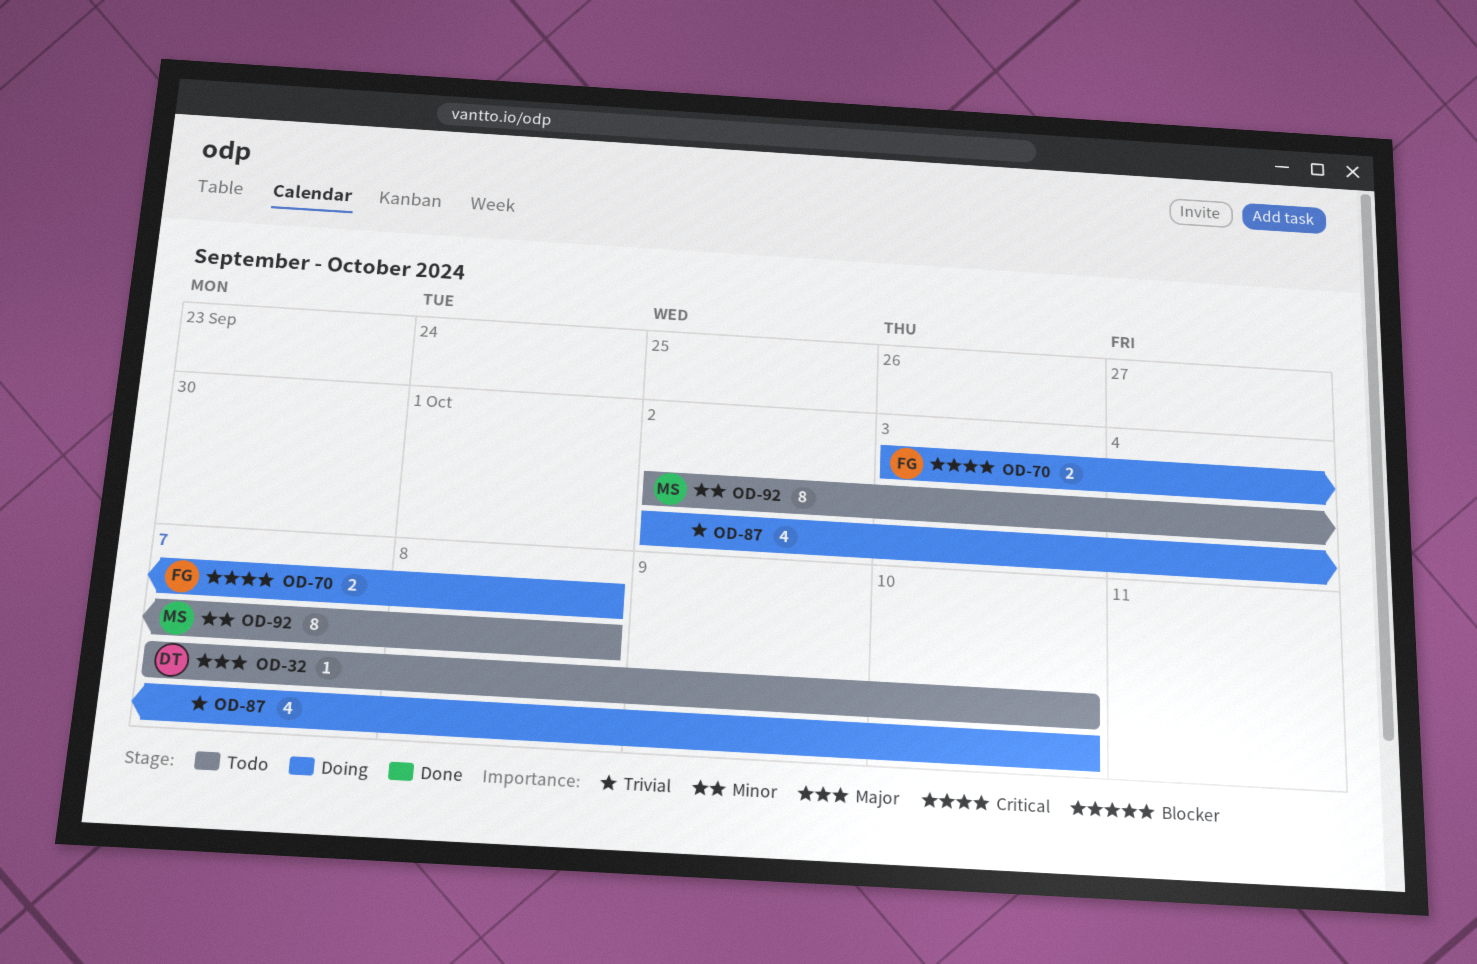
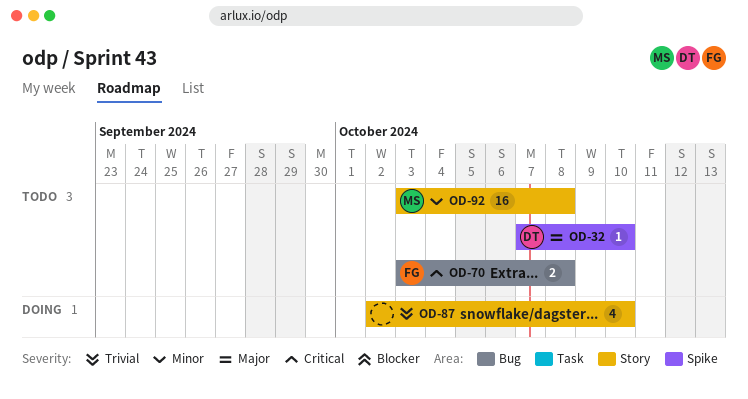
OD-70, status: Doing -> Todo
OD-92, estimate: 8 -> 16
OD-92, start: Oct 2 -> Oct 3

